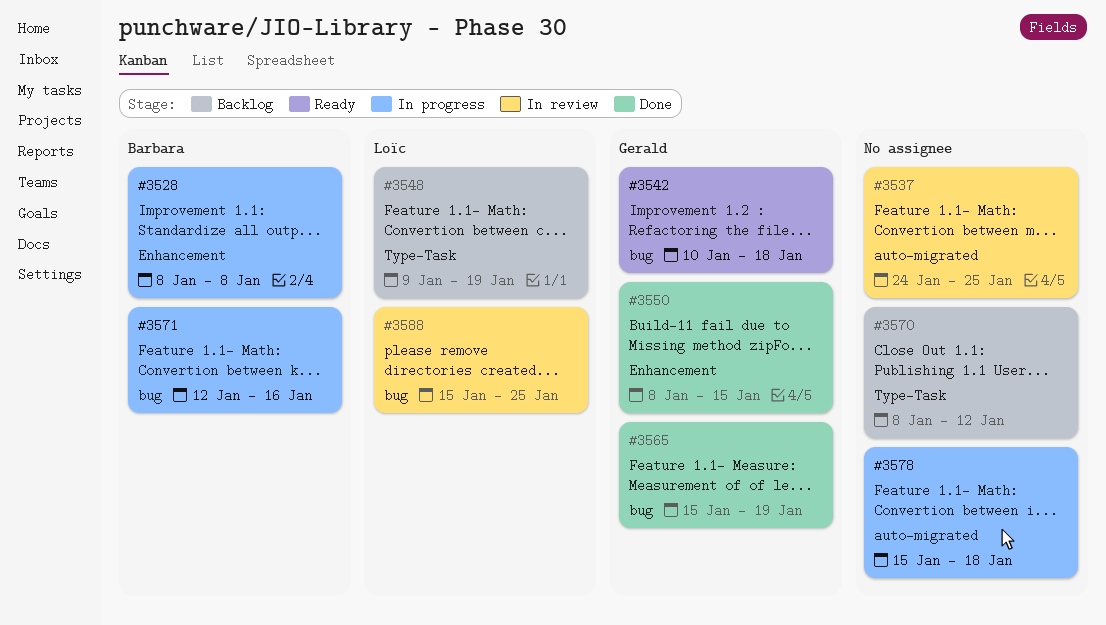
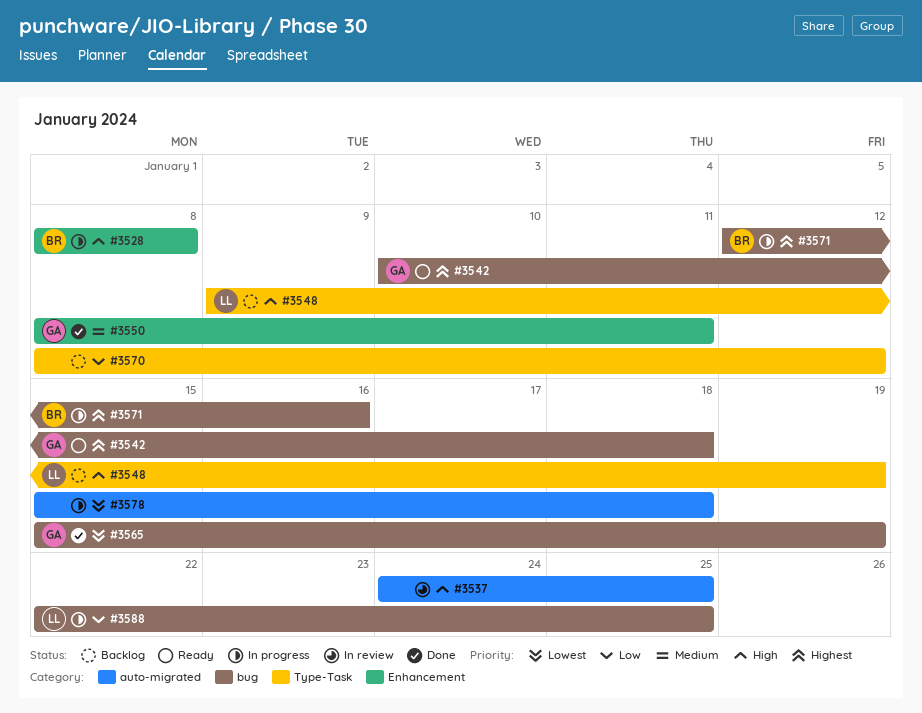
#3550, due: Jan 15 -> Jan 11
#3588, status: In review -> In progress
#3588, start: Jan 15 -> Jan 22

